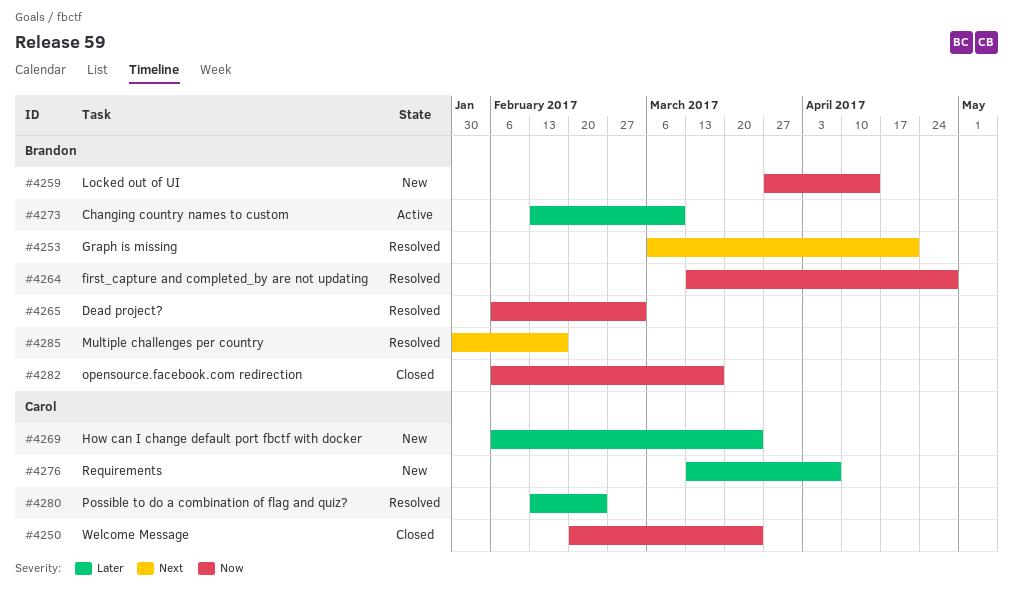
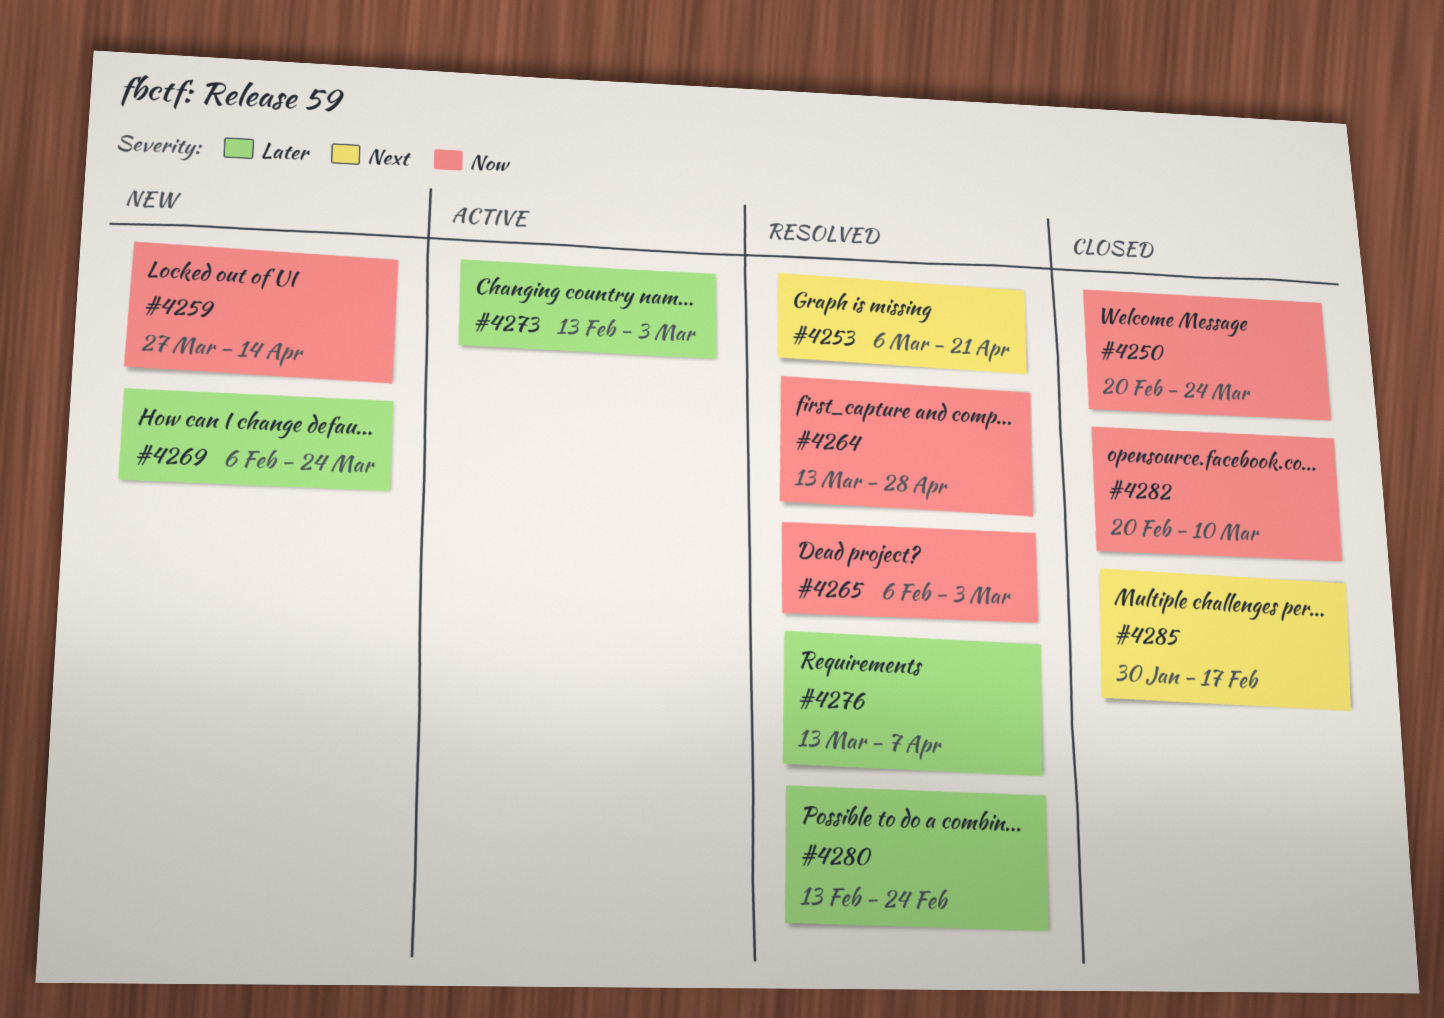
#4273, due: Mar 10 -> Mar 3
#4276, status: New -> Resolved
#4282, start: Feb 6 -> Feb 20
#4282, due: Mar 17 -> Mar 10
#4285, status: Resolved -> Closed

